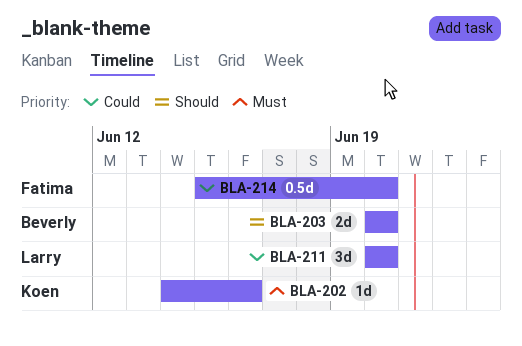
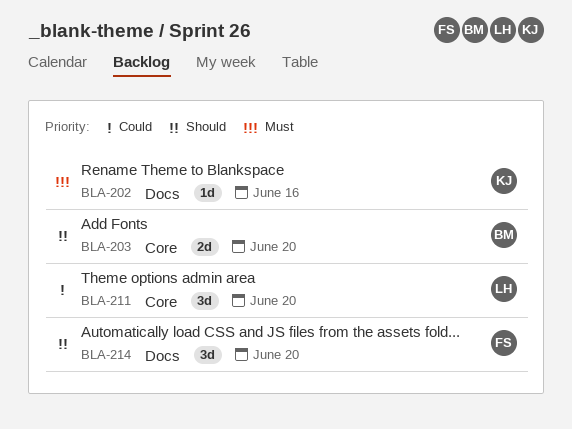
BLA-214, priority: Could -> Should
BLA-214, estimate: 0.5d -> 3d

